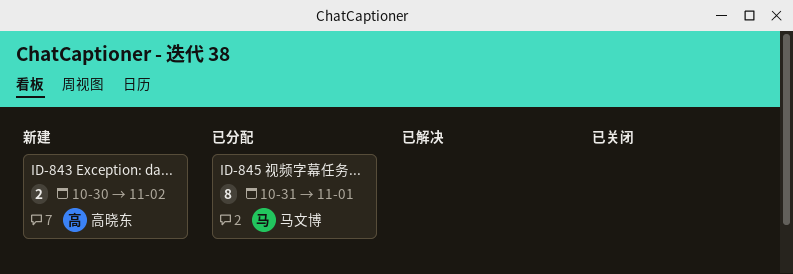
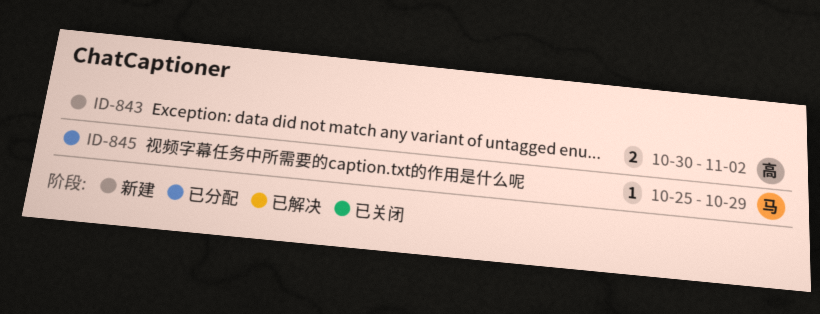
ID-845, estimate: 8 -> 1
ID-845, start: Oct 31 -> Oct 25
ID-845, due: Nov 1 -> Oct 29

